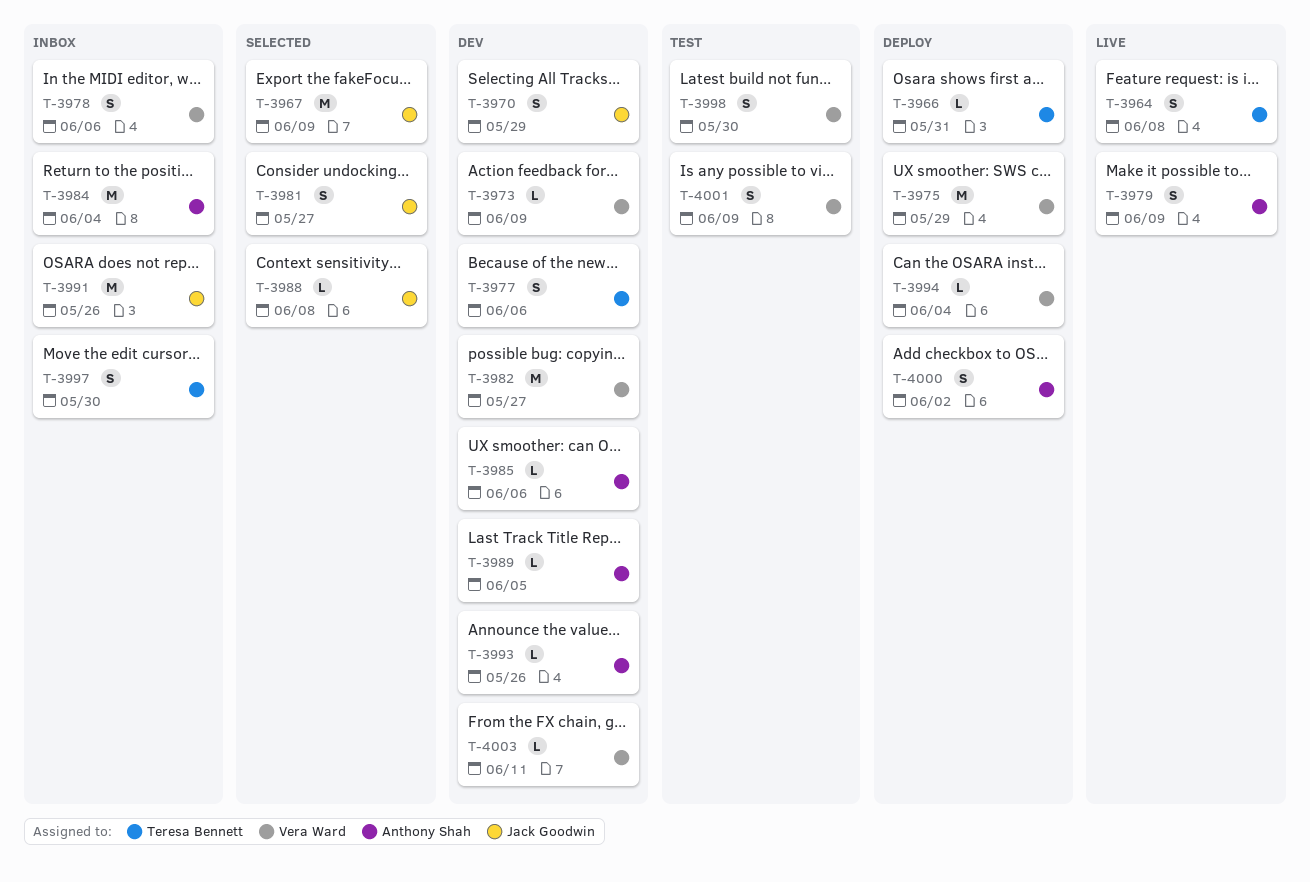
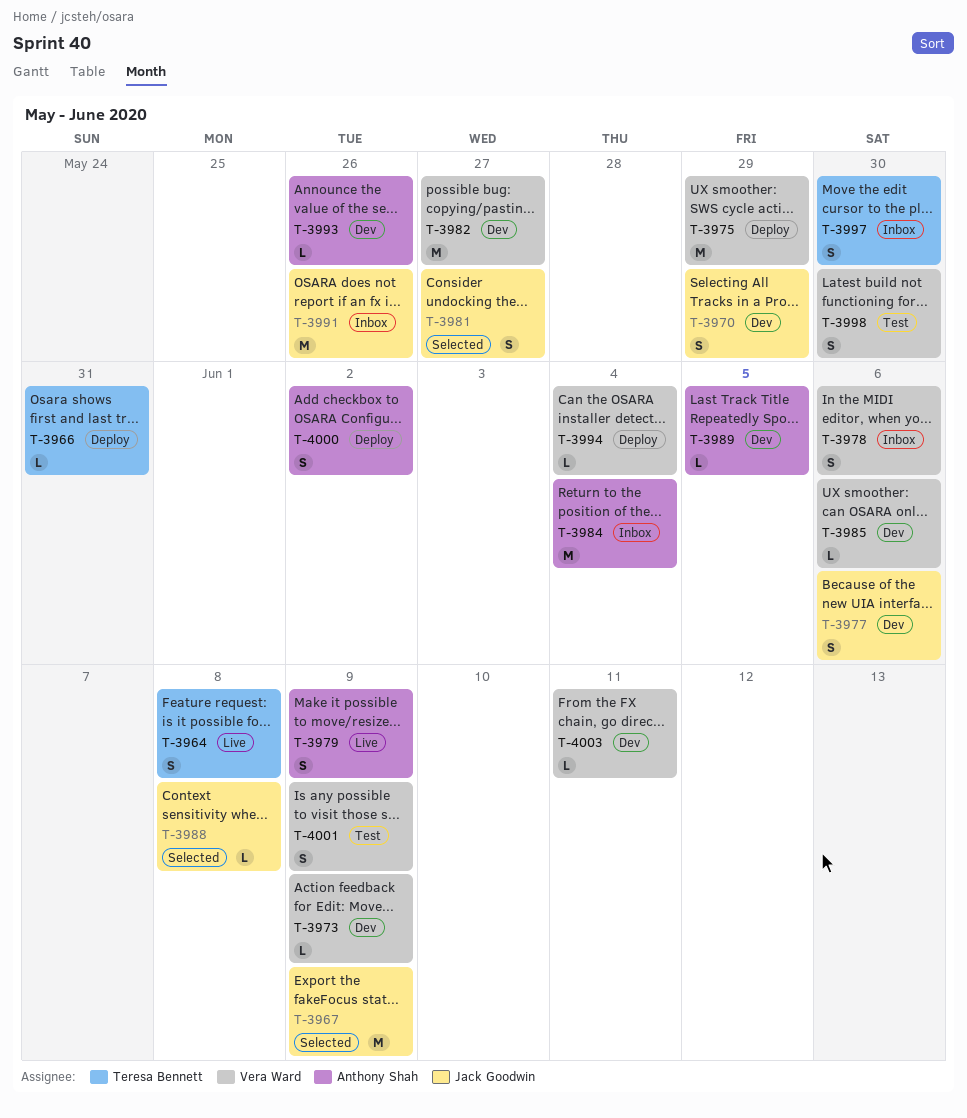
T-3977, owner: Teresa Bennett -> Jack Goodwin
T-3985, owner: Anthony Shah -> Vera Ward

